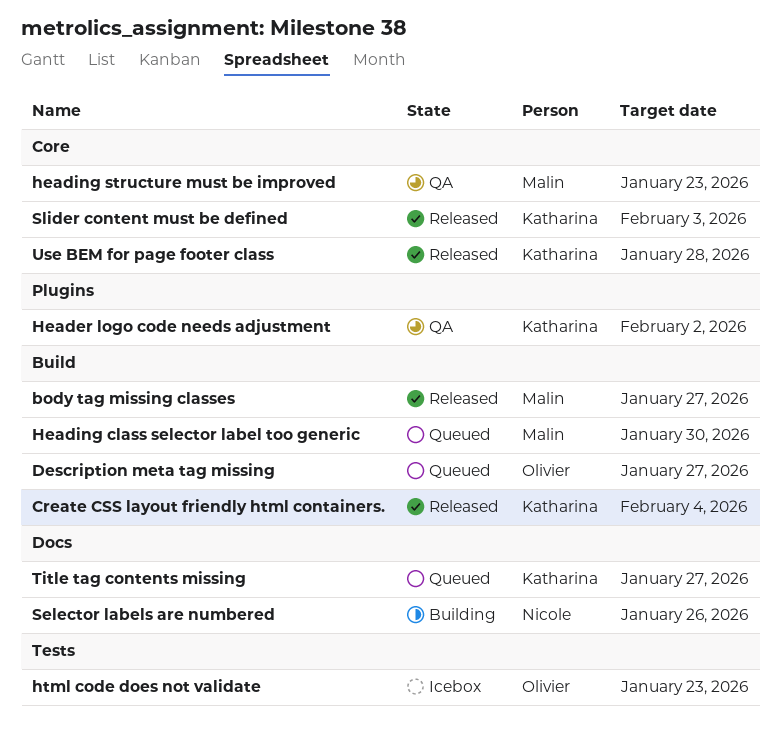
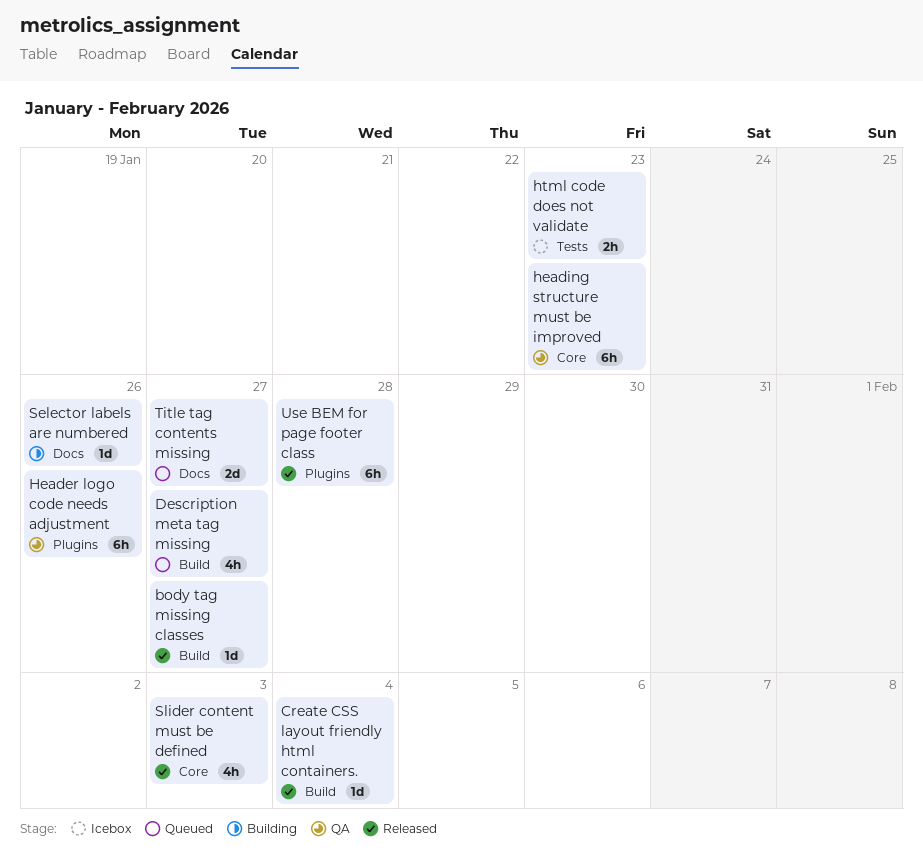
Header logo code needs adjustment, due: Feb 2 -> Jan 26
Heading class selector label too generic: present -> none
Use BEM for page footer class, label: Core -> Plugins

